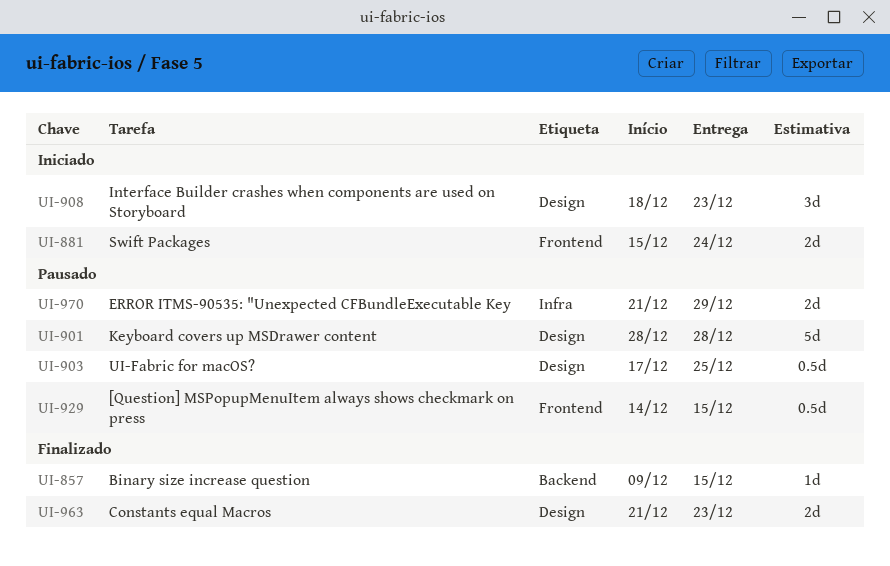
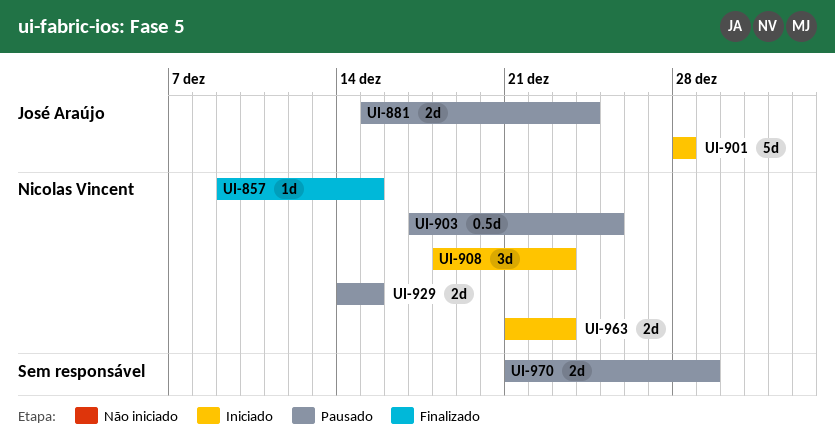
UI-881, status: Iniciado -> Pausado
UI-901, status: Pausado -> Iniciado
UI-929, estimate: 0.5d -> 2d
UI-963, status: Finalizado -> Iniciado

